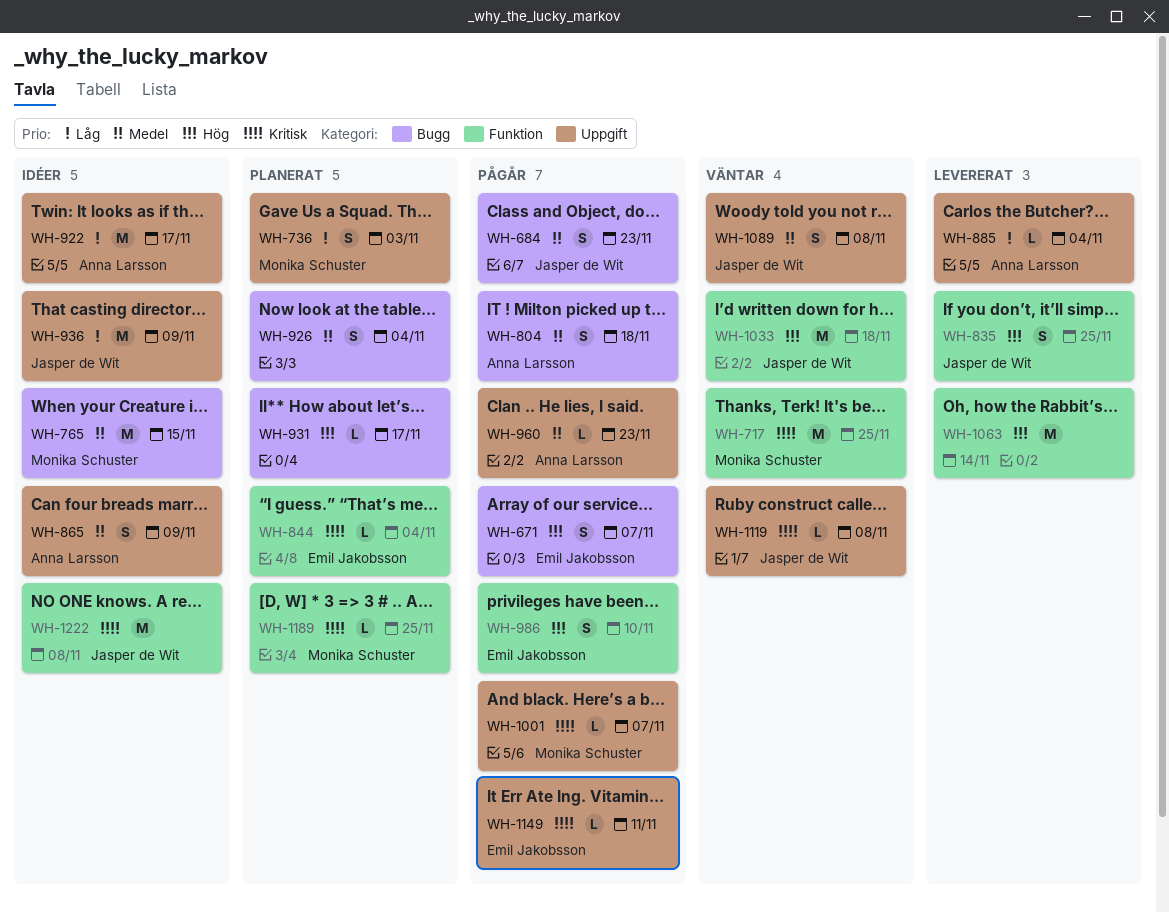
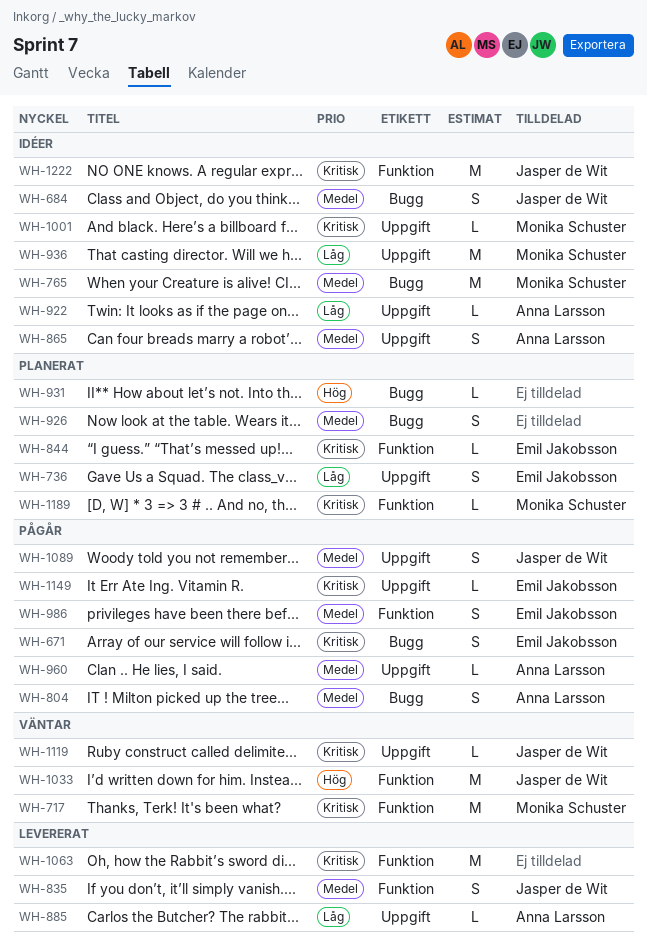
WH-671, priority: Hög -> Kritisk
WH-684, status: Pågår -> Idéer
WH-736, owner: Monika Schuster -> Emil Jakobsson
WH-835, priority: Hög -> Medel
WH-922, estimate: M -> L
WH-936, owner: Jasper de Wit -> Monika Schuster
WH-986, priority: Hög -> Medel
WH-1001, status: Pågår -> Idéer
WH-1063, priority: Hög -> Kritisk
WH-1089, status: Väntar -> Pågår

